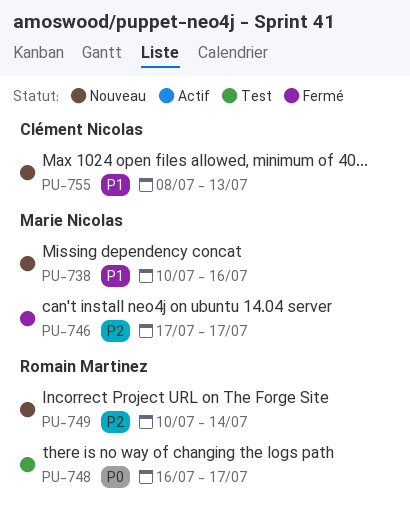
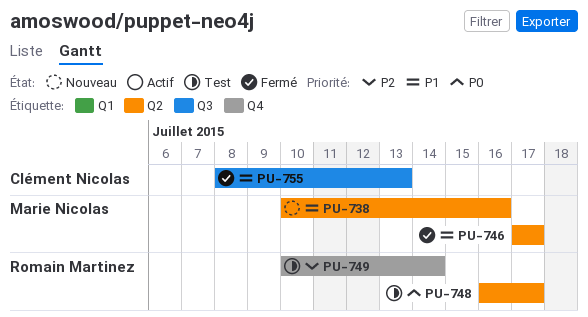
PU-746, priority: P2 -> P1
PU-749, status: Nouveau -> Test
PU-755, status: Nouveau -> Fermé

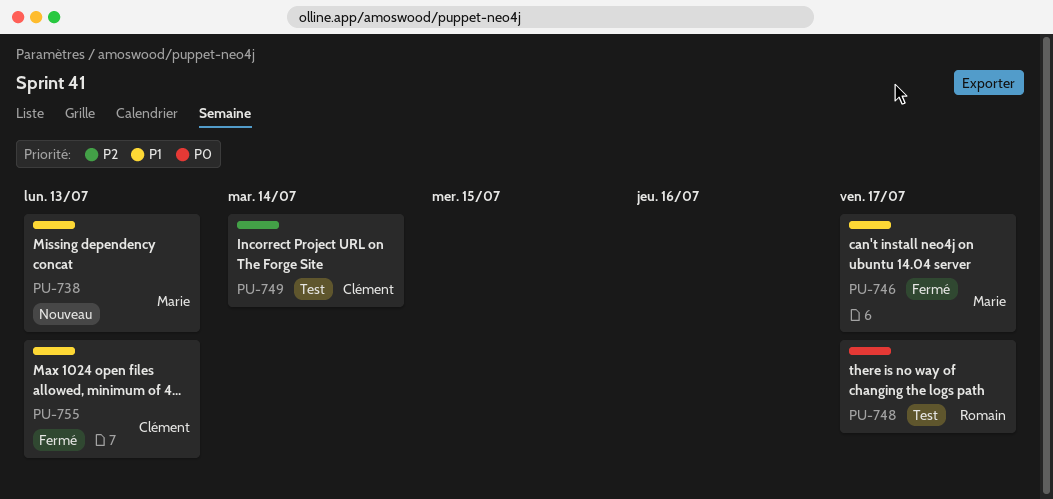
PU-738, due: Jul 16 -> Jul 13
PU-749, owner: Romain Martinez -> Clément Nicolas

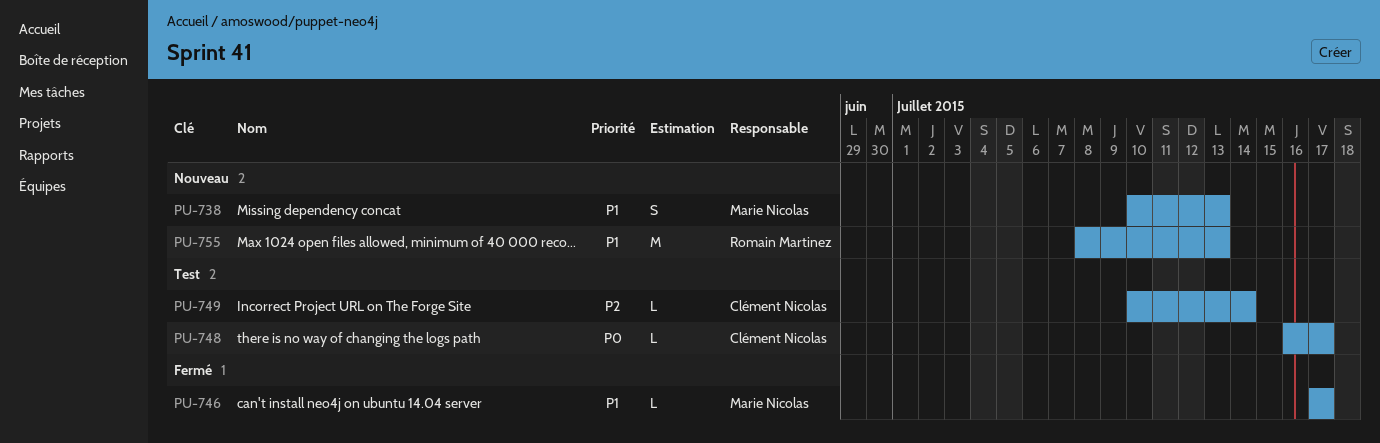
PU-748, owner: Romain Martinez -> Clément Nicolas
PU-755, status: Fermé -> Nouveau
PU-755, owner: Clément Nicolas -> Romain Martinez

